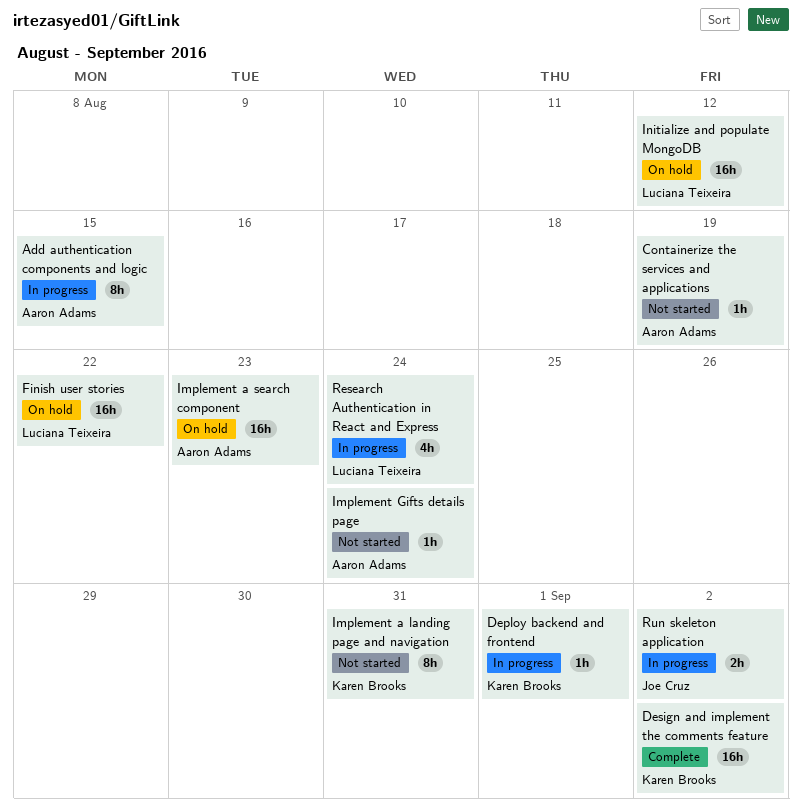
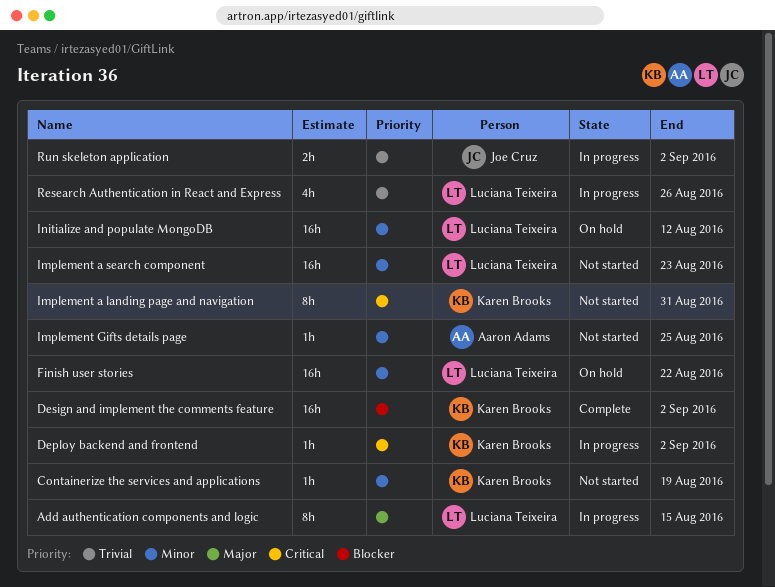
Add authentication components and logic, owner: Aaron Adams -> Luciana Teixeira
Containerize the services and applications, owner: Aaron Adams -> Karen Brooks
Deploy backend and frontend, due: Sep 1 -> Sep 2
Implement a search component, status: On hold -> Not started
Implement a search component, owner: Aaron Adams -> Luciana Teixeira
Implement Gifts details page, due: Aug 24 -> Aug 25
Research Authentication in React and Express, due: Aug 24 -> Aug 26

